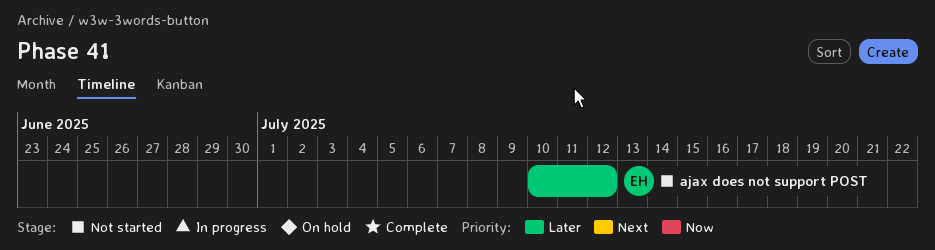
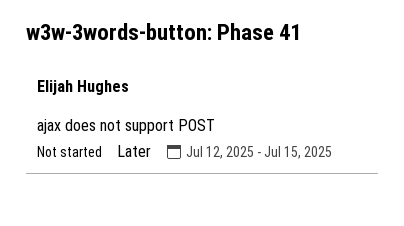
ajax does not support POST, start: Jul 10 -> Jul 12
ajax does not support POST, due: Jul 12 -> Jul 15

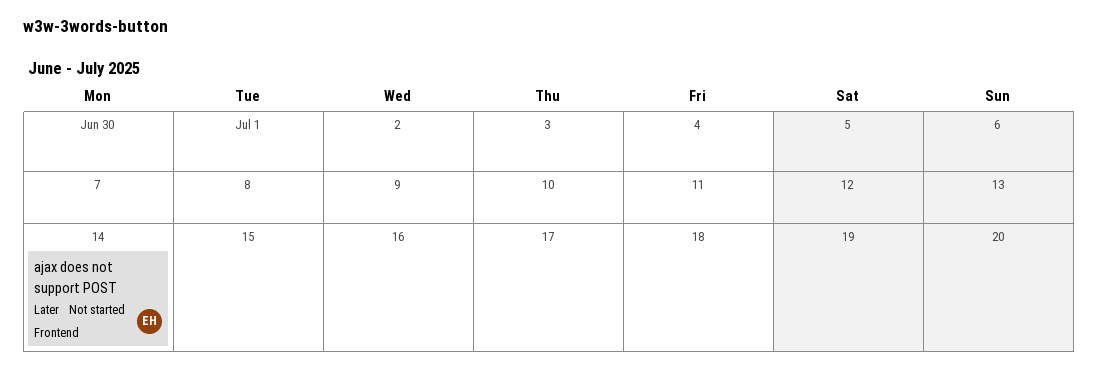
ajax does not support POST, due: Jul 15 -> Jul 14

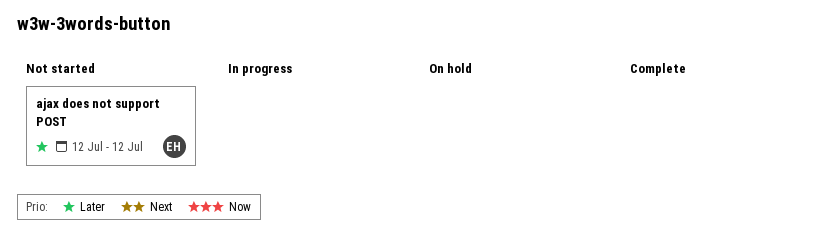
ajax does not support POST, due: Jul 14 -> Jul 12

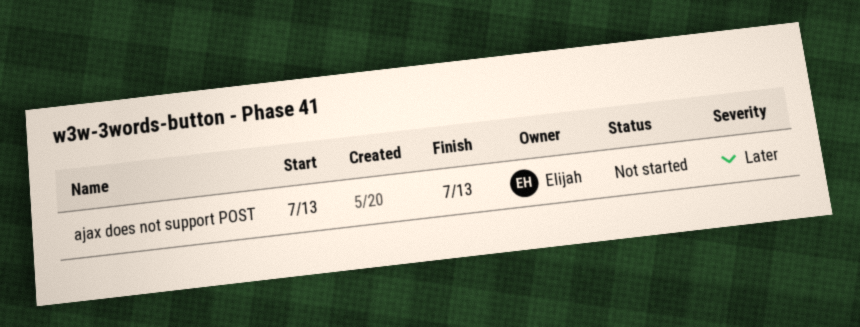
ajax does not support POST, start: Jul 12 -> Jul 13
ajax does not support POST, due: Jul 12 -> Jul 13

